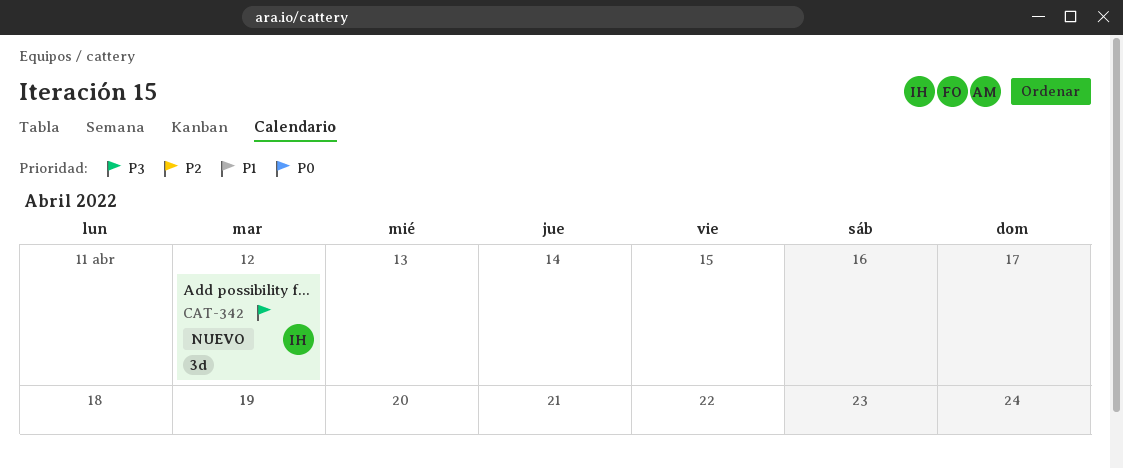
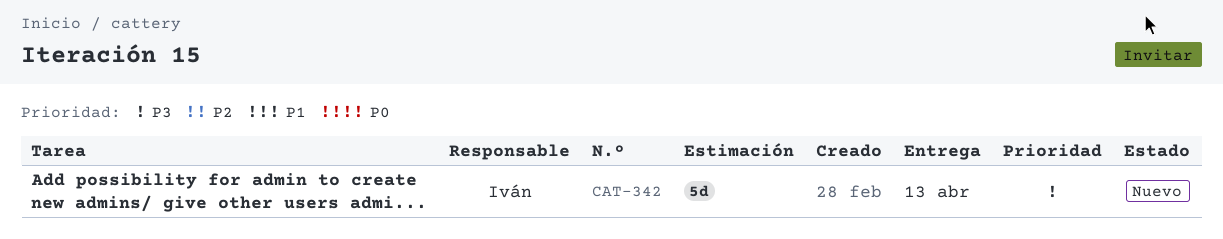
CAT-342, estimate: 3d -> 5d
CAT-342, due: Apr 12 -> Apr 13

